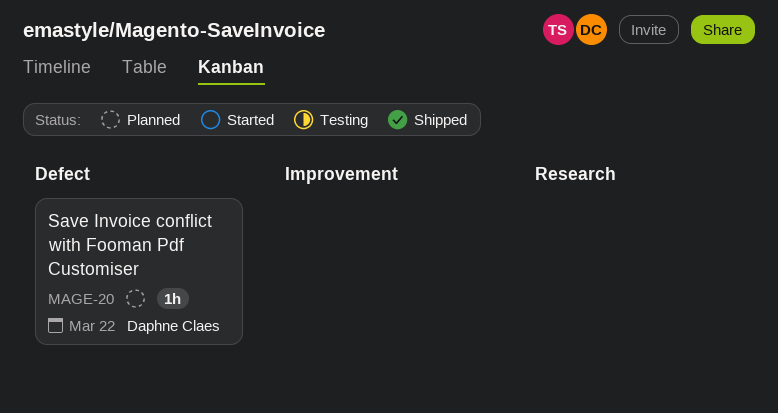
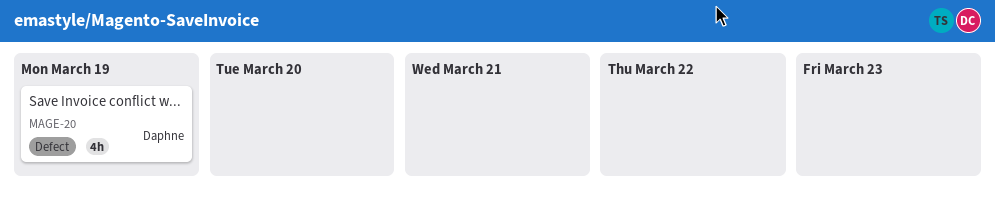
MAGE-20, estimate: 1h -> 4h
MAGE-20, due: Mar 22 -> Mar 19

